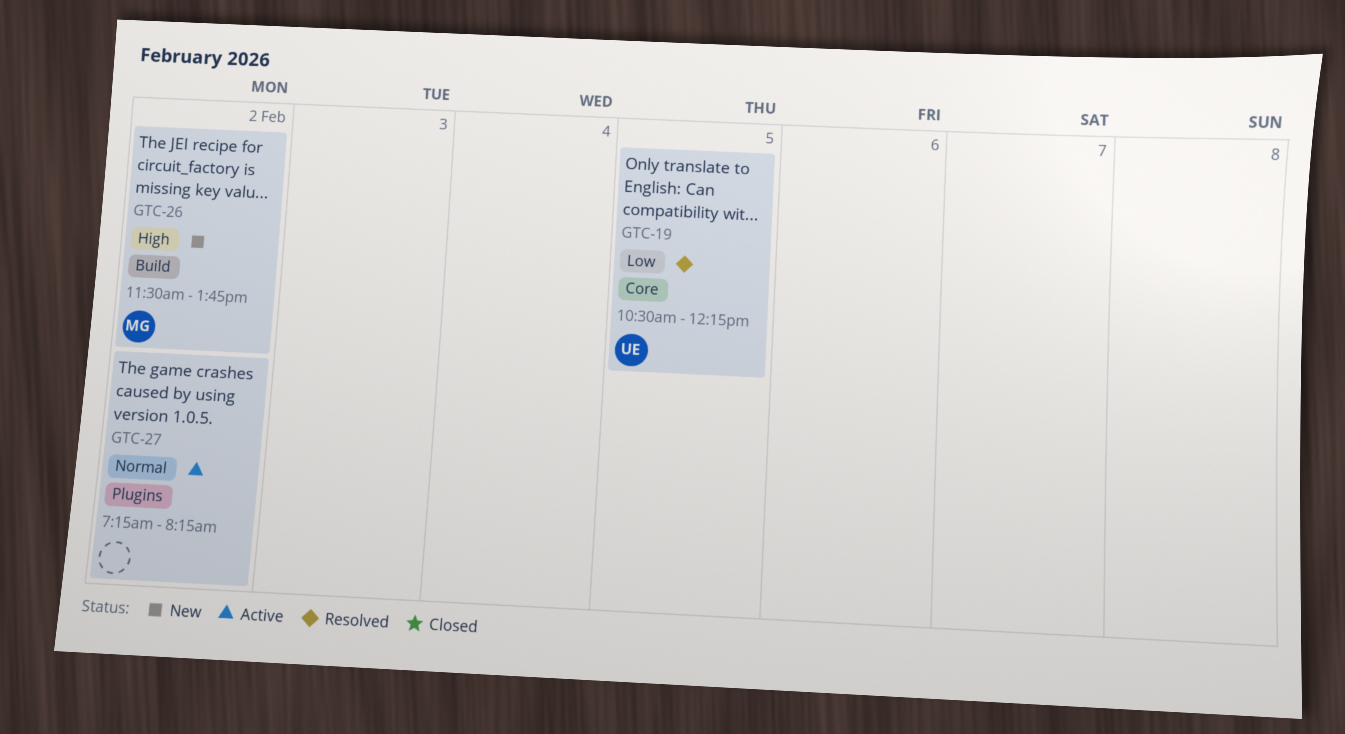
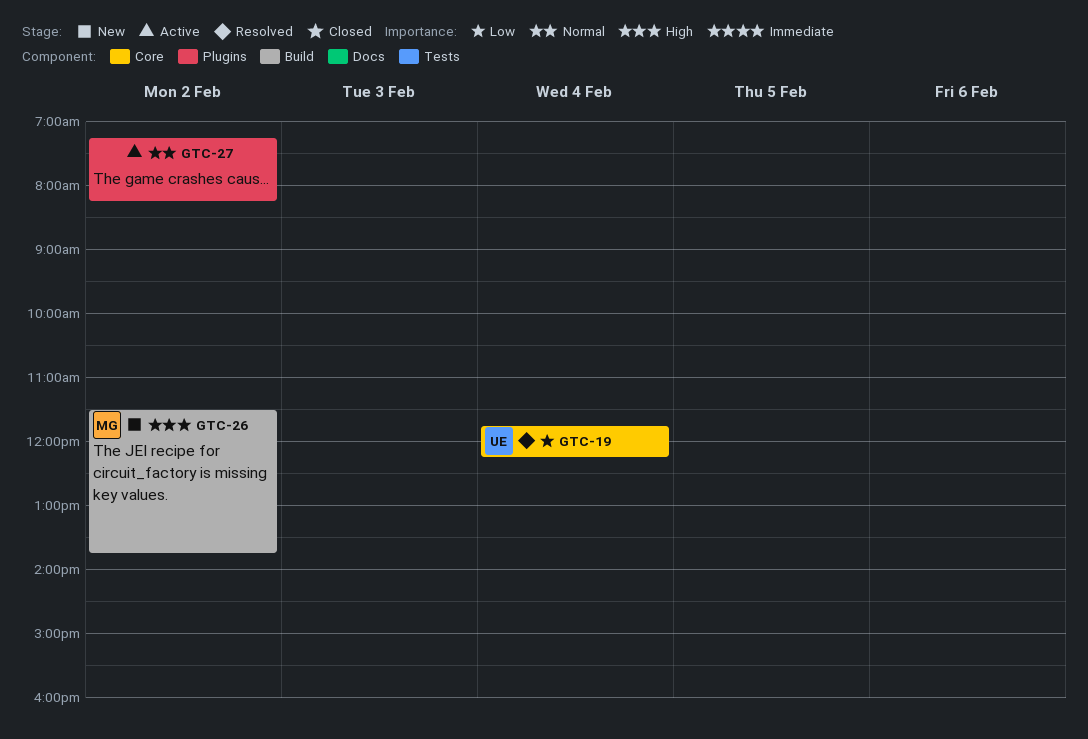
GTC-19, day: Feb 5 -> Feb 4
GTC-19, begins: 10:30 -> 11:45

